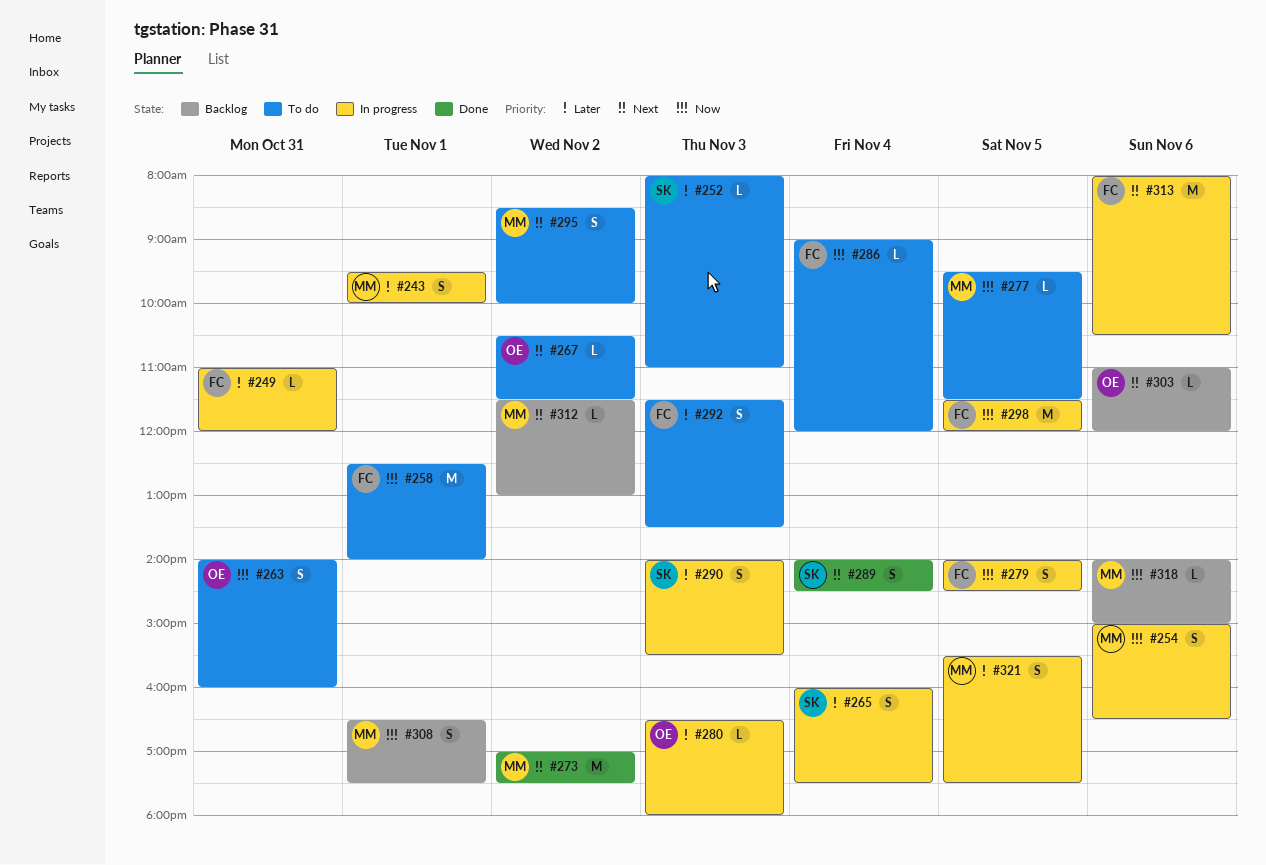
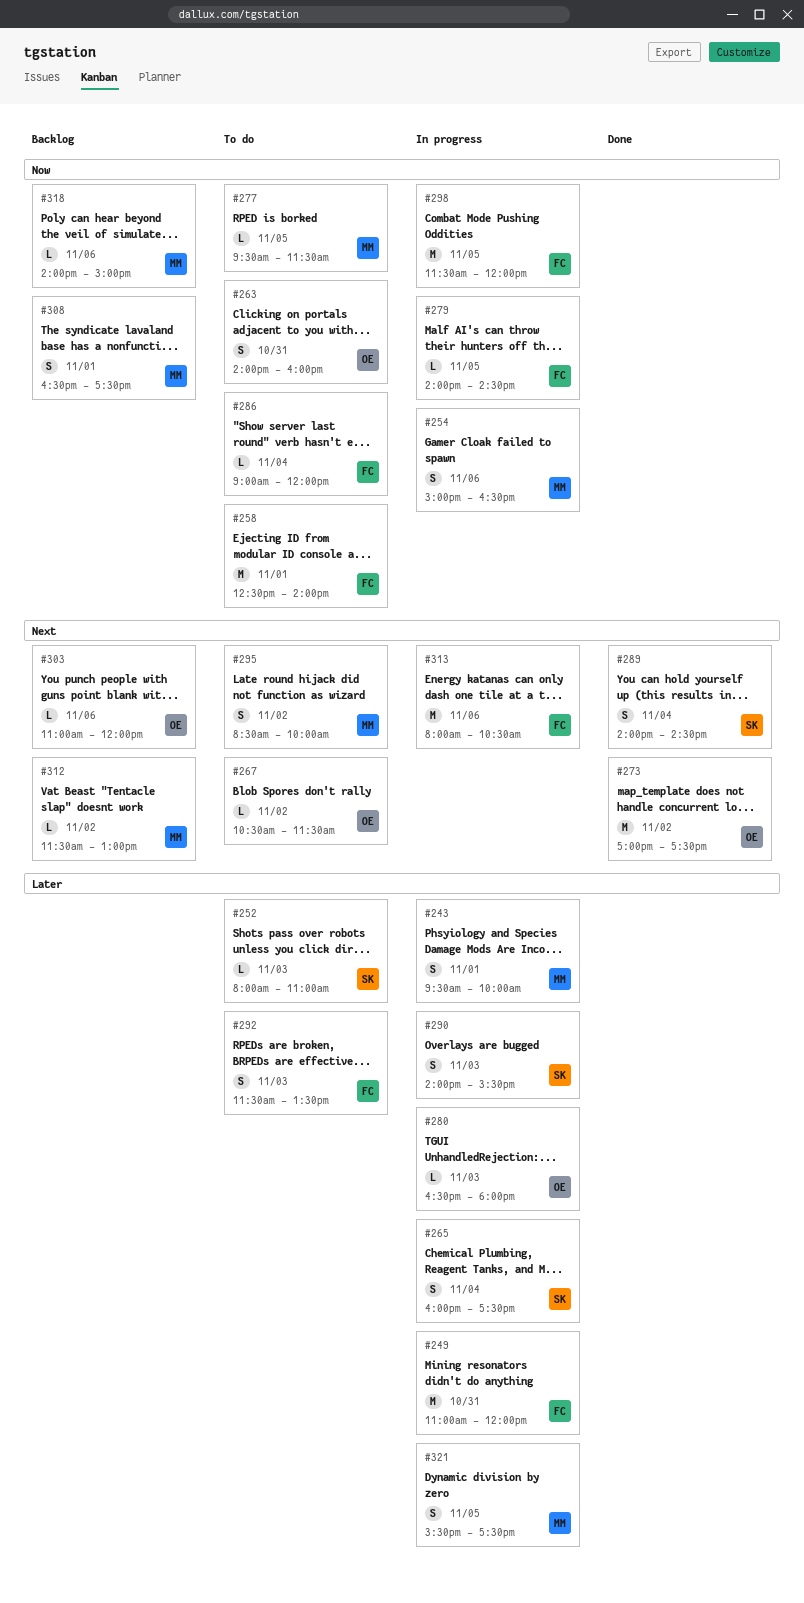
#249, estimate: L -> M
#273, owner: MM -> OE
#279, estimate: S -> L

